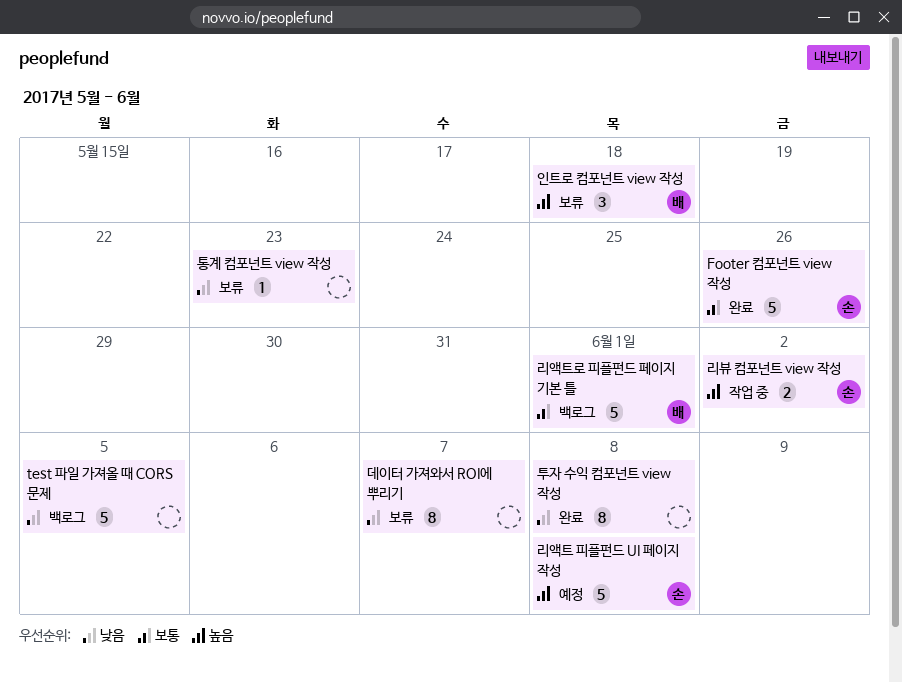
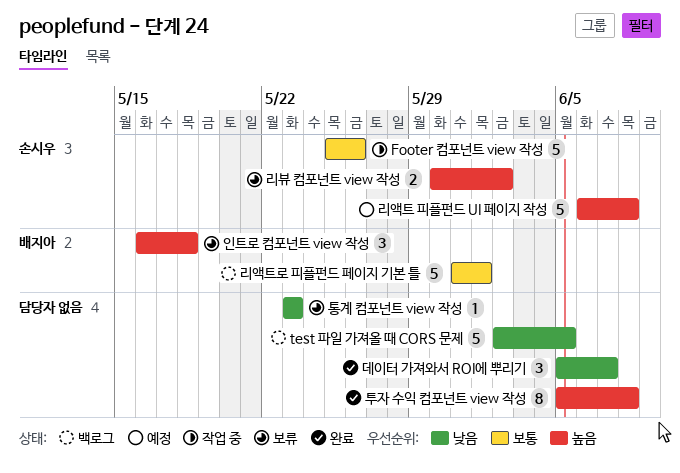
Footer 컴포넌트 view 작성, status: 완료 -> 작업 중
데이터 가져와서 ROI에 뿌리기, status: 보류 -> 완료
데이터 가져와서 ROI에 뿌리기, estimate: 8 -> 3
리뷰 컴포넌트 view 작성, status: 작업 중 -> 보류
투자 수익 컴포넌트 view 작성, priority: 낮음 -> 높음

